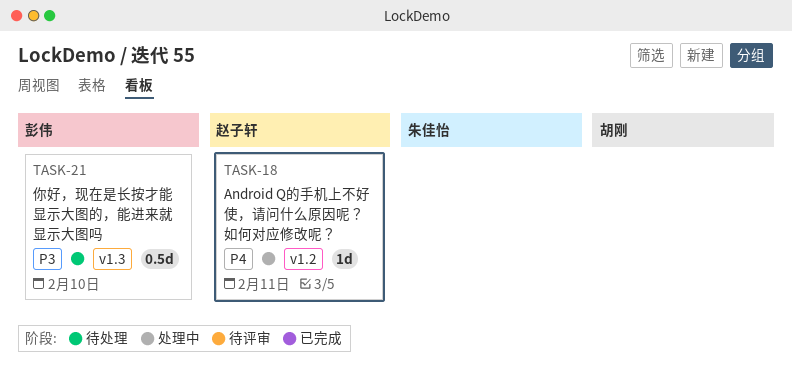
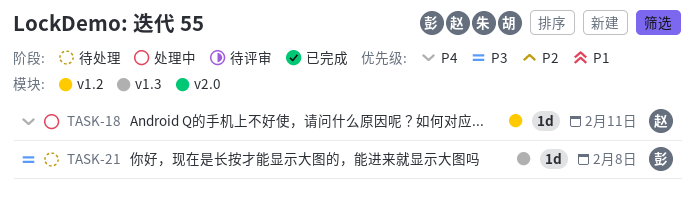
TASK-21, estimate: 0.5d -> 1d
TASK-21, due: Feb 10 -> Feb 8

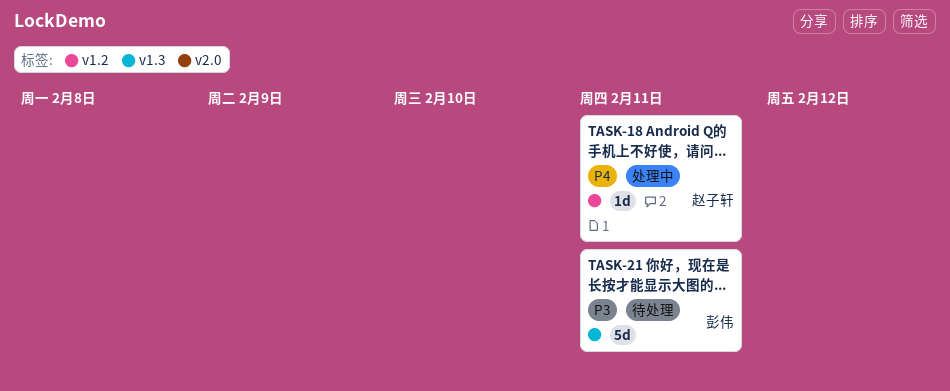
TASK-21, estimate: 1d -> 5d
TASK-21, due: Feb 8 -> Feb 11

